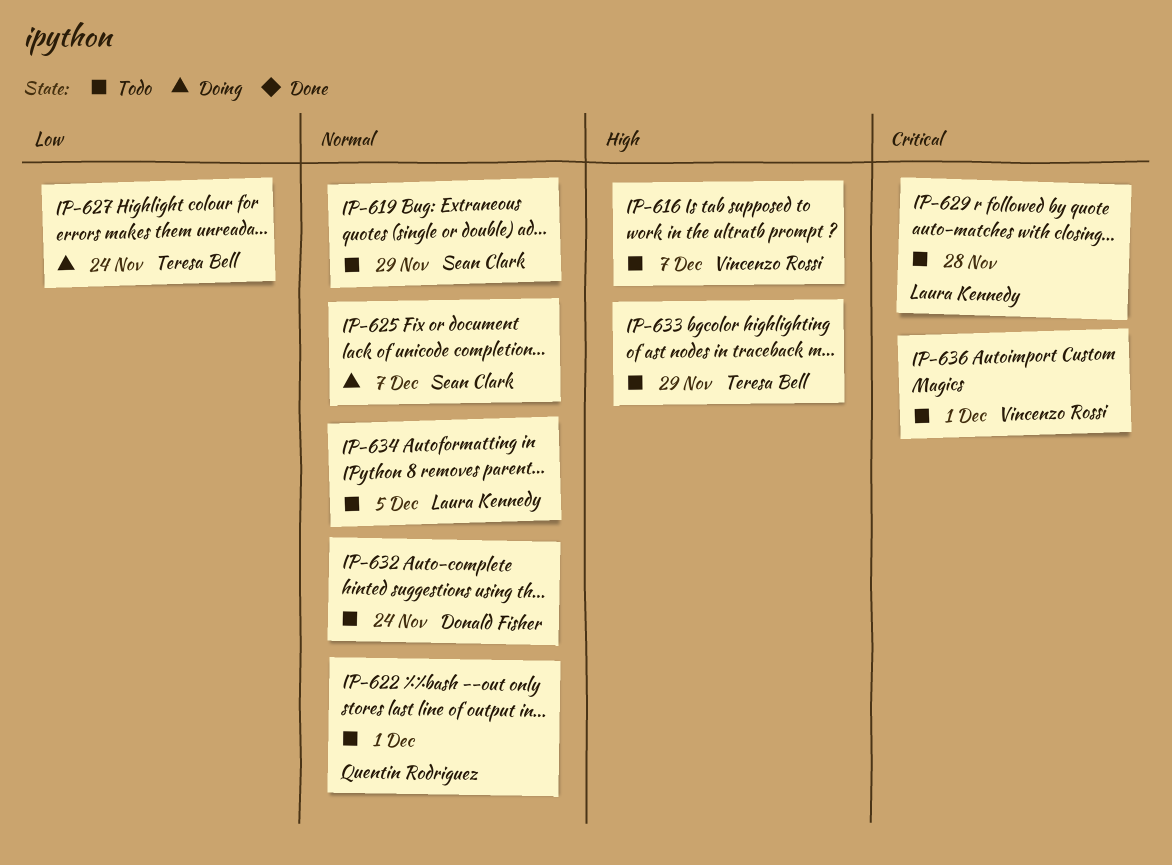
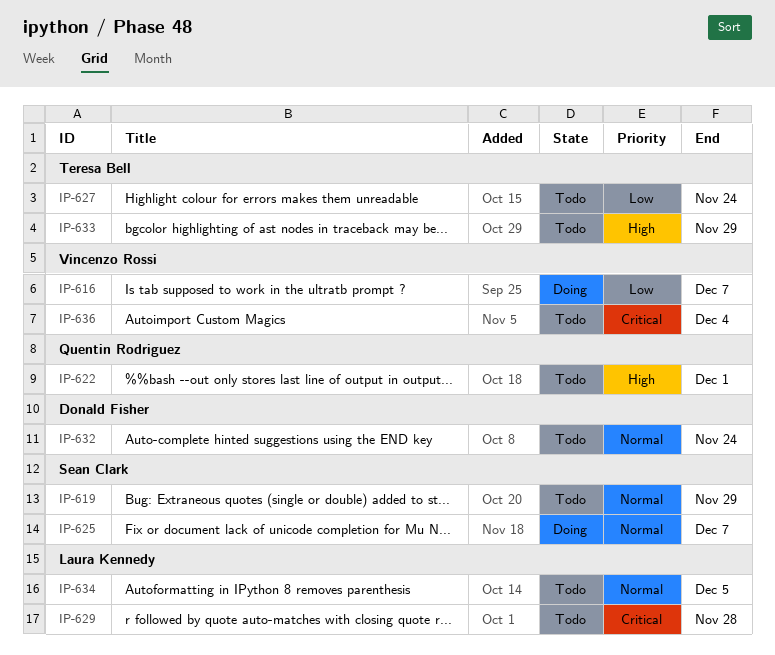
IP-616, status: Todo -> Doing
IP-616, priority: High -> Low
IP-622, priority: Normal -> High
IP-627, status: Doing -> Todo
IP-636, due: Dec 1 -> Dec 4

